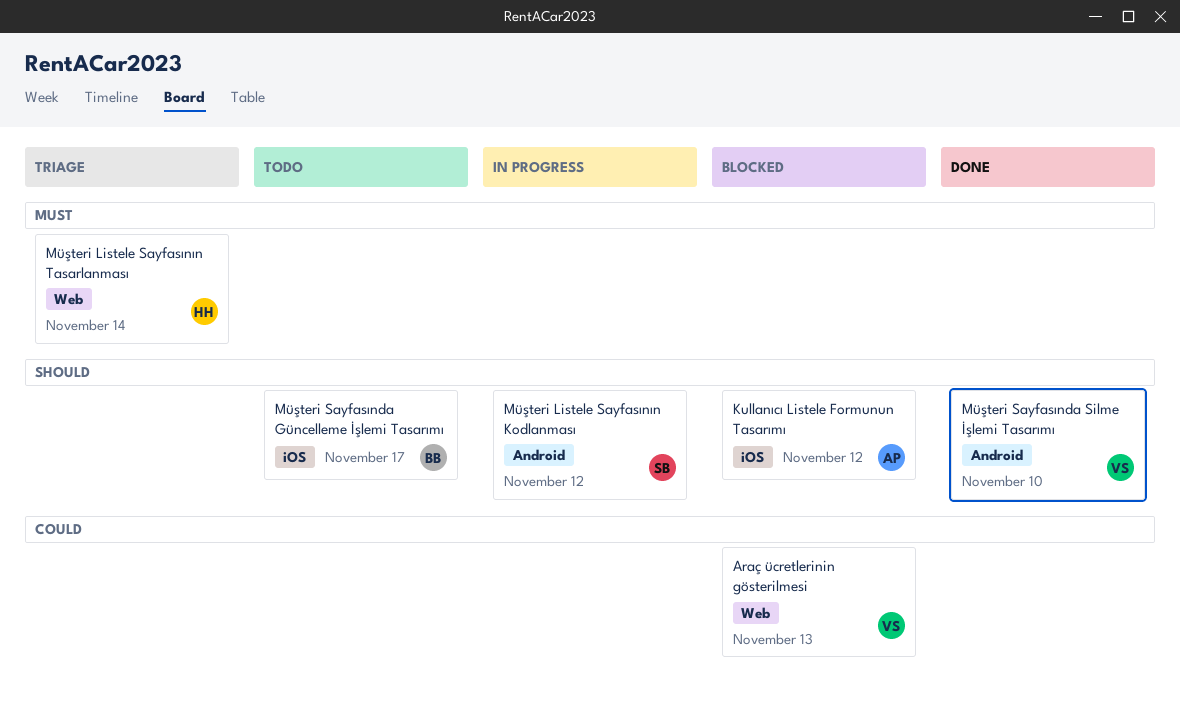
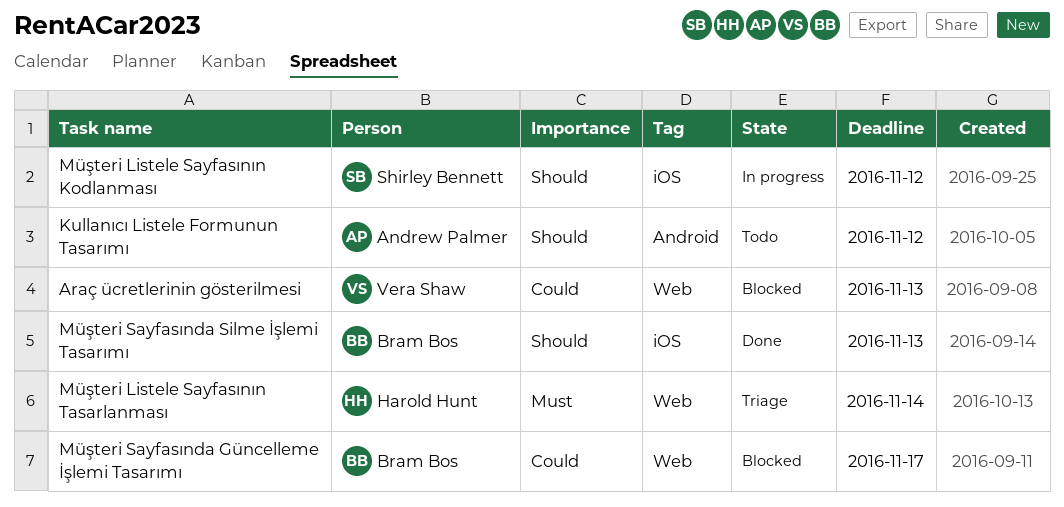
Kullanıcı Listele Formunun Tasarımı, status: Blocked -> Todo
Kullanıcı Listele Formunun Tasarımı, label: iOS -> Android
Müşteri Listele Sayfasının Kodlanması, label: Android -> iOS
Müşteri Sayfasında Güncelleme İşlemi Tasarımı, status: Todo -> Blocked
Müşteri Sayfasında Güncelleme İşlemi Tasarımı, priority: Should -> Could
Müşteri Sayfasında Güncelleme İşlemi Tasarımı, label: iOS -> Web
Müşteri Sayfasında Silme İşlemi Tasarımı, owner: Vera Shaw -> Bram Bos
Müşteri Sayfasında Silme İşlemi Tasarımı, label: Android -> iOS
Müşteri Sayfasında Silme İşlemi Tasarımı, due: Nov 10 -> Nov 13

